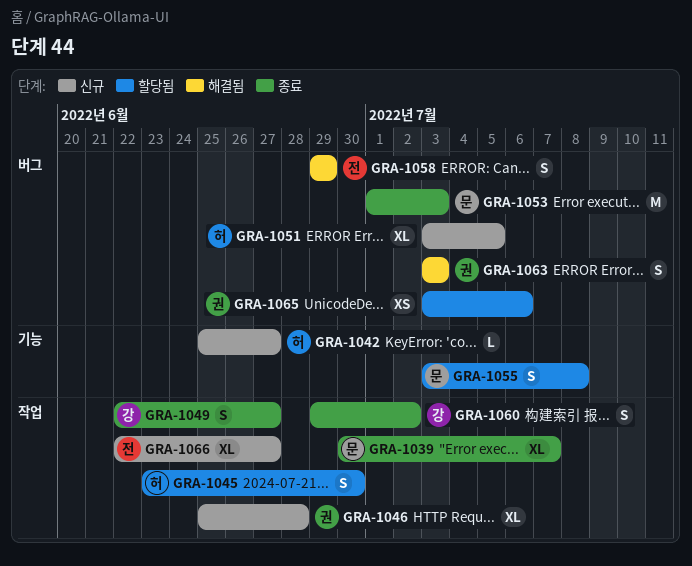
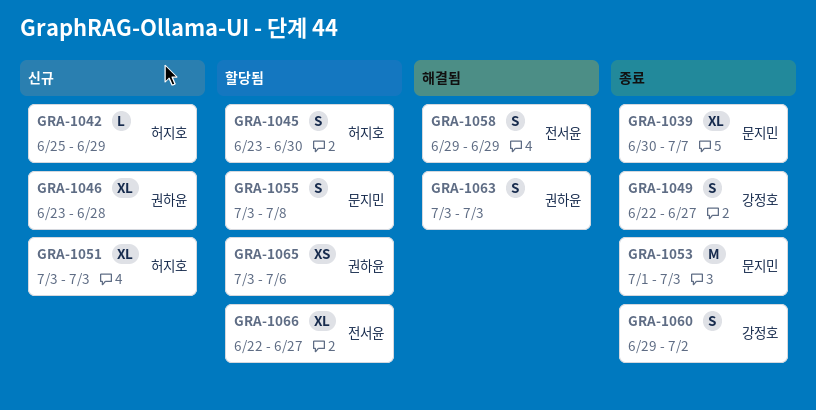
GRA-1042, due: Jun 27 -> Jun 29
GRA-1046, start: Jun 25 -> Jun 23
GRA-1051, due: Jul 5 -> Jul 3
GRA-1066, status: 신규 -> 할당됨

